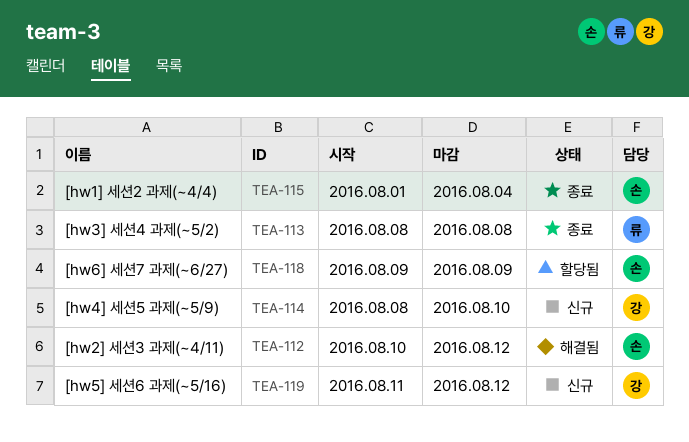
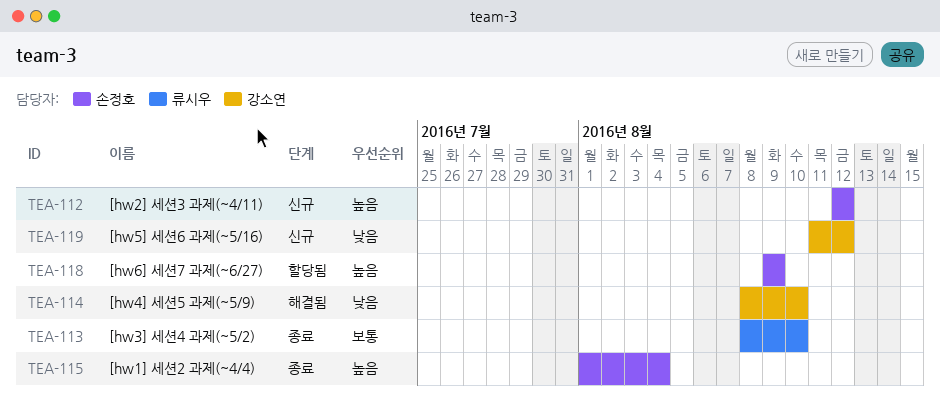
TEA-112, status: 해결됨 -> 신규
TEA-112, start: Aug 10 -> Aug 12
TEA-113, due: Aug 8 -> Aug 10
TEA-114, status: 신규 -> 해결됨

